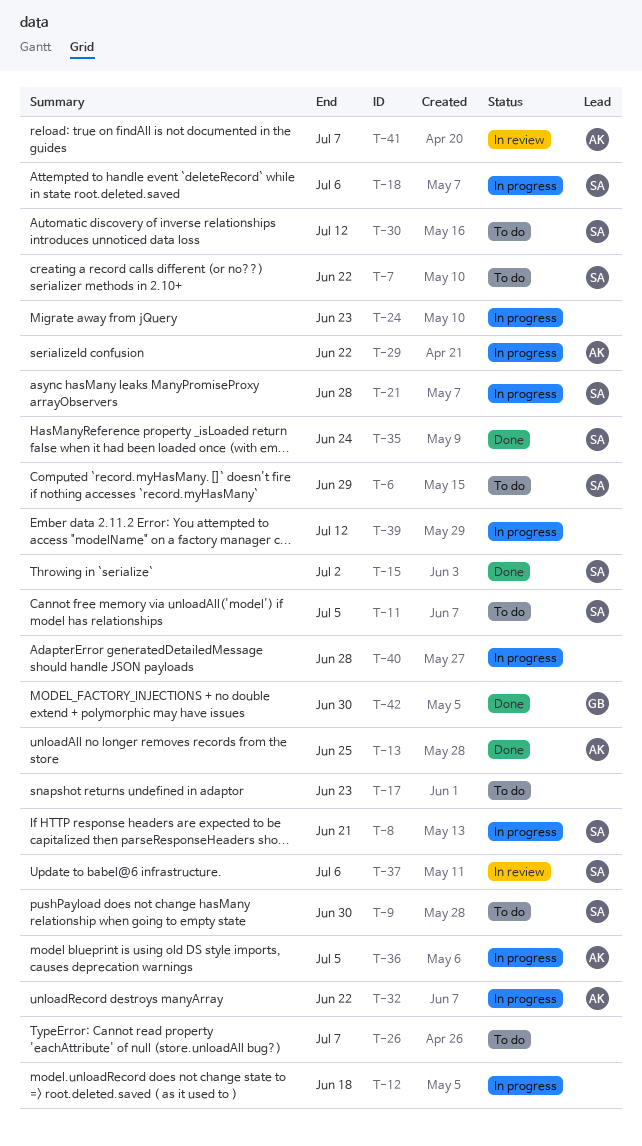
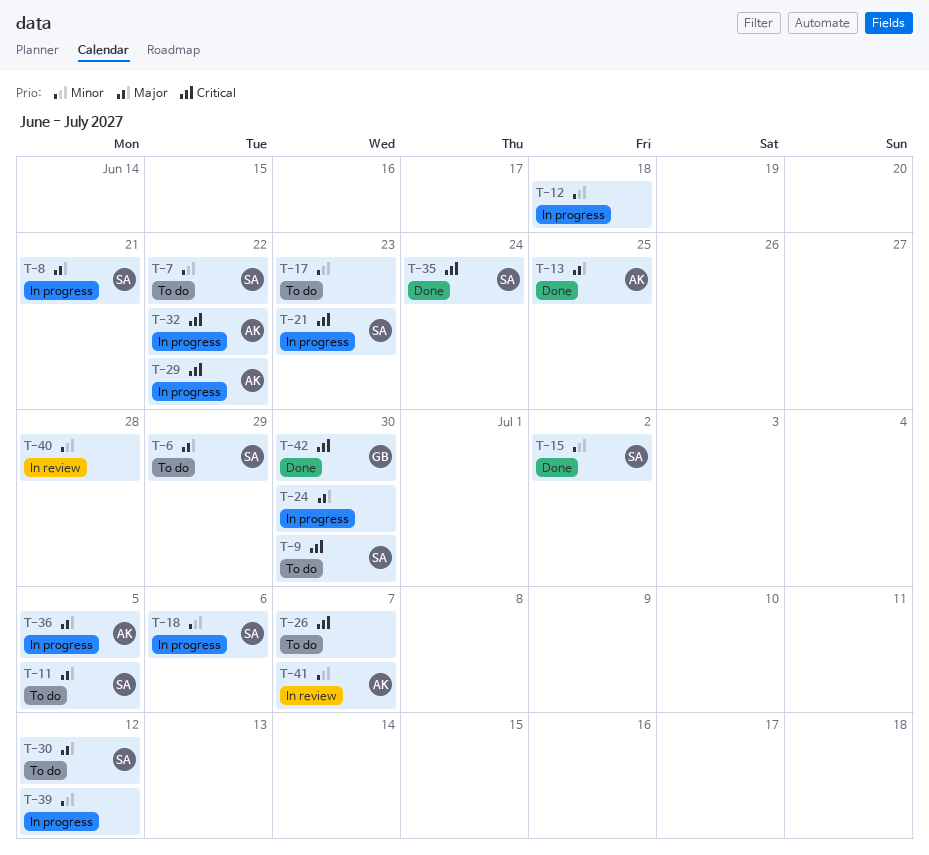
T-21, due: Jun 28 -> Jun 23
T-24, due: Jun 23 -> Jun 30
T-37: present -> none
T-40, status: In progress -> In review

